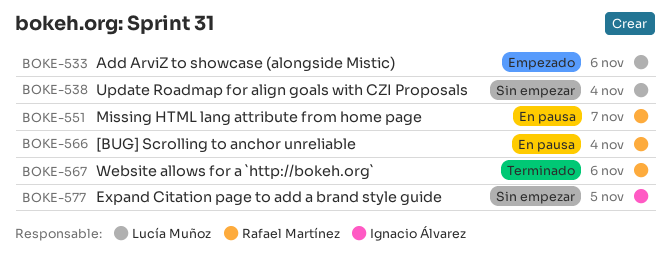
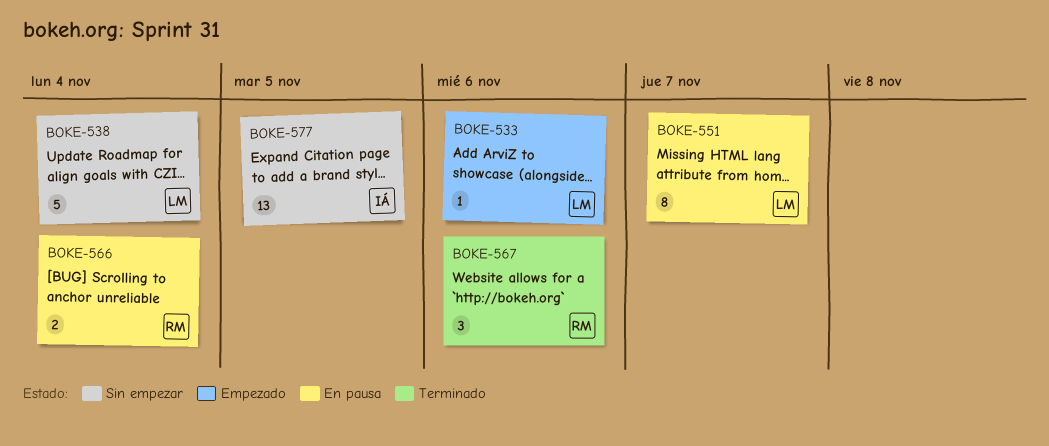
BOKE-551, owner: Rafael Martínez -> Lucía Muñoz

